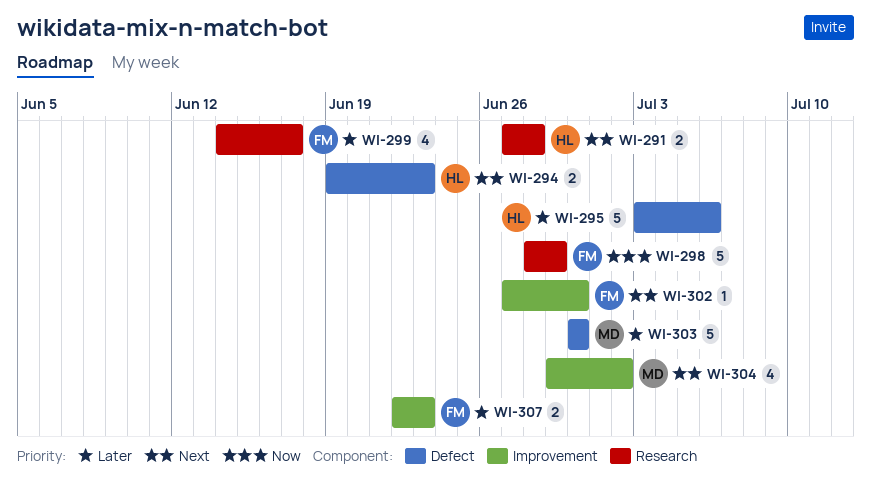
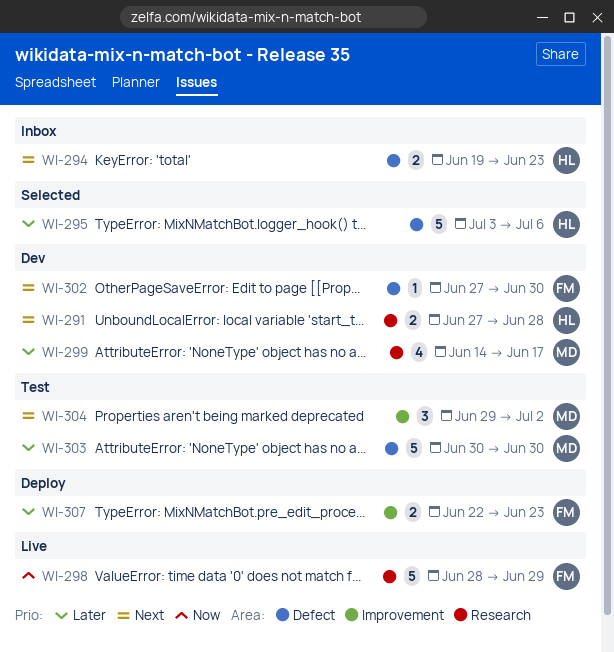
WI-299, owner: FM -> MD
WI-302, label: Improvement -> Defect
WI-304, estimate: 4 -> 3

